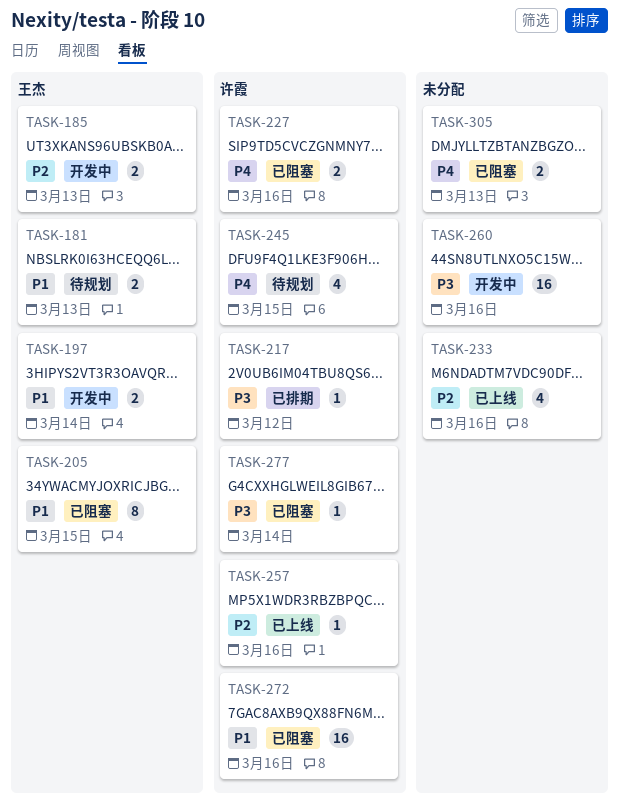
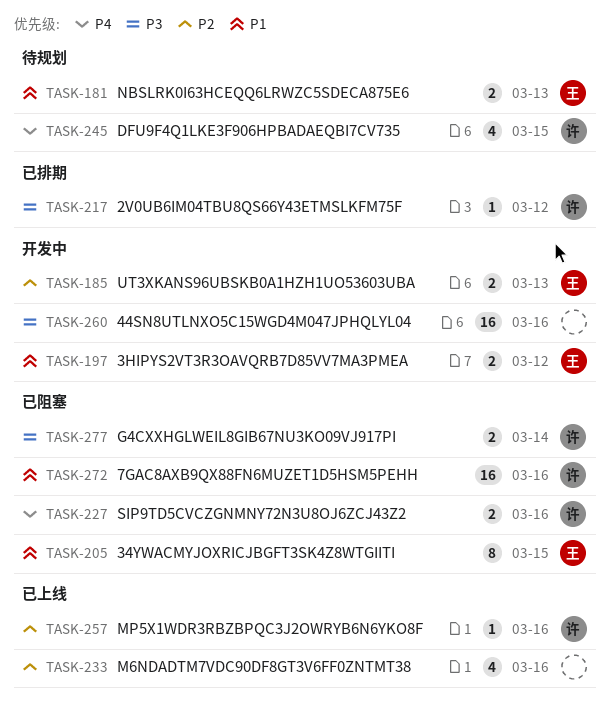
TASK-197, due: Mar 14 -> Mar 12
TASK-277, estimate: 1 -> 2
TASK-305: present -> none

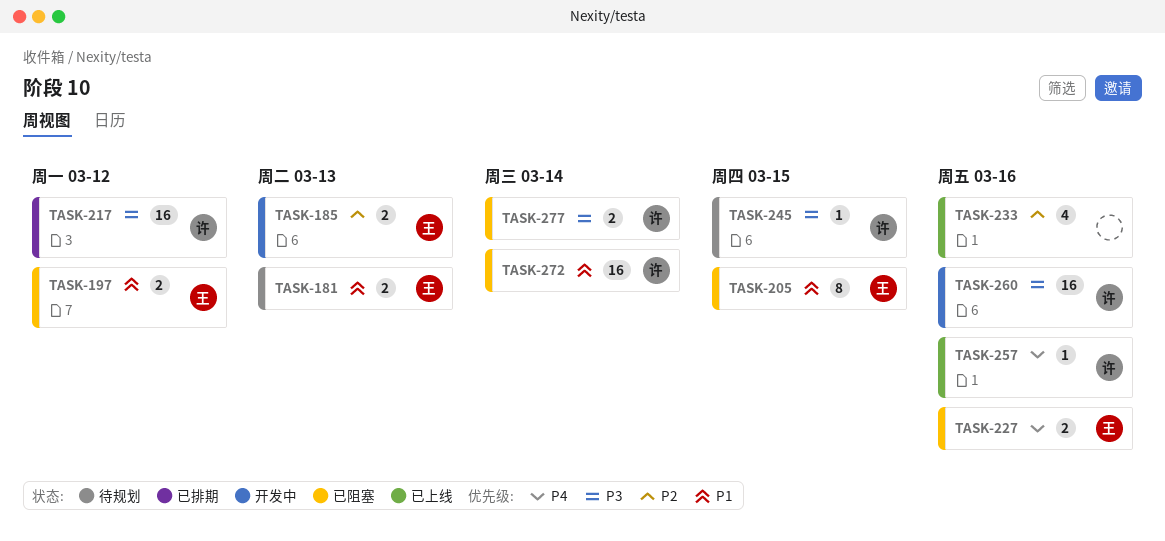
TASK-197, status: 开发中 -> 已阻塞
TASK-217, estimate: 1 -> 16
TASK-227, owner: 许 -> 王
TASK-245, priority: P4 -> P3
TASK-245, estimate: 4 -> 1
TASK-257, priority: P2 -> P4
TASK-260, owner: none -> 许
TASK-272, due: Mar 16 -> Mar 14

